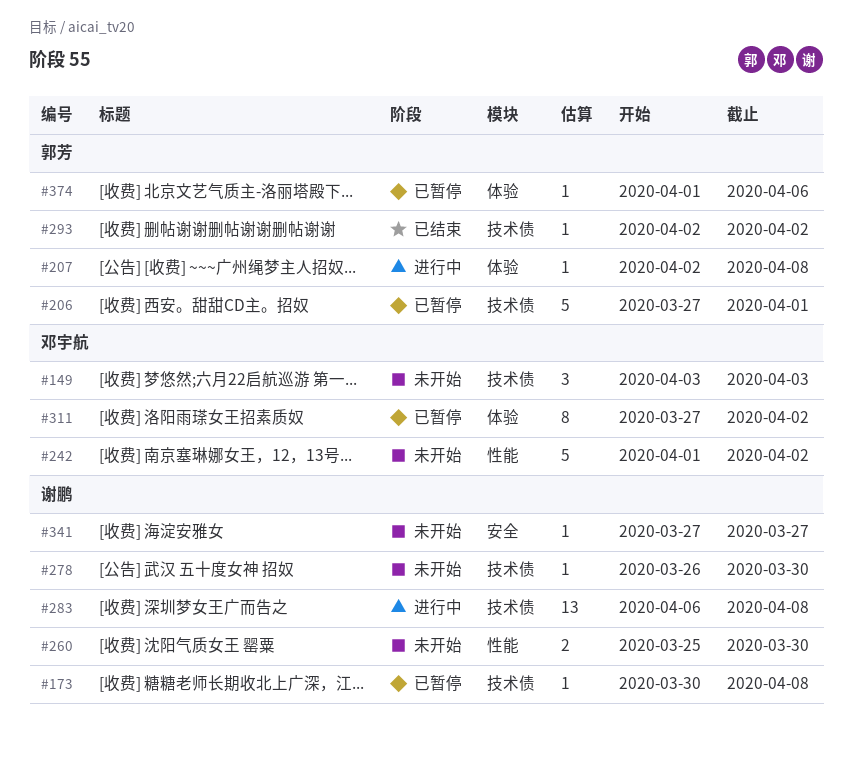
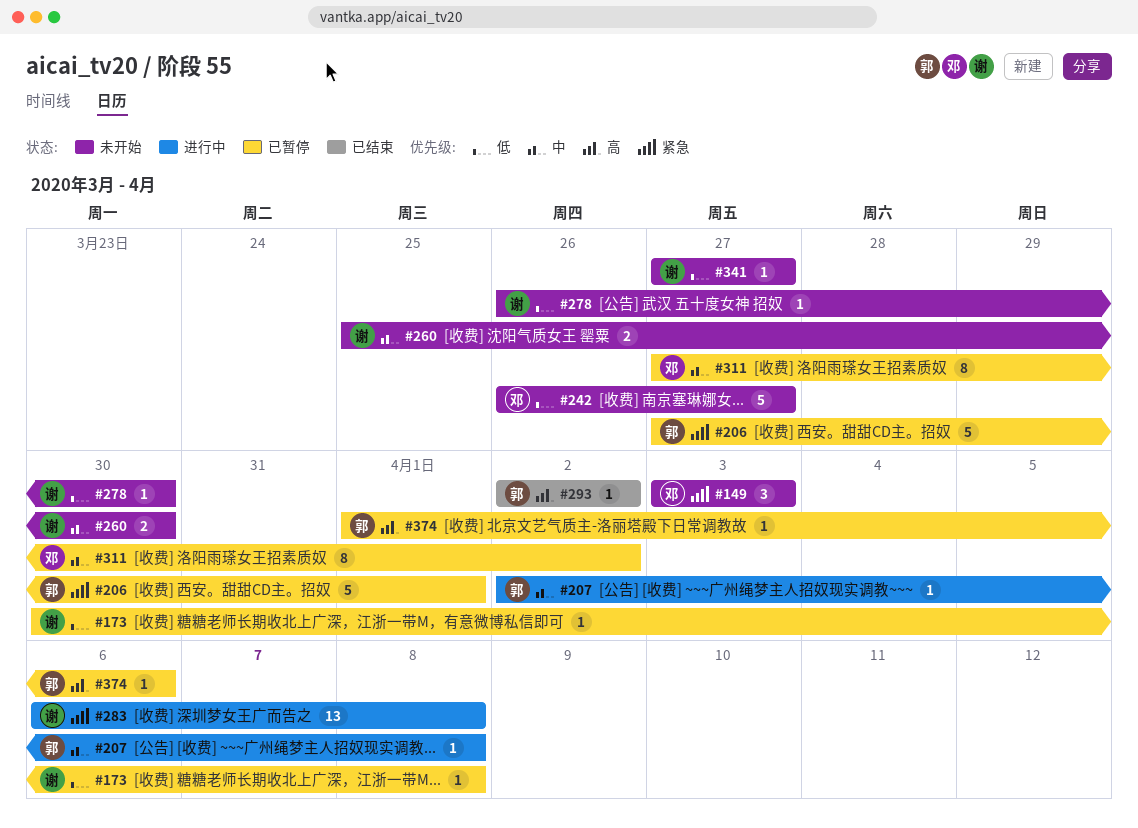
#242, start: Apr 1 -> Mar 26
#242, due: Apr 2 -> Mar 27

